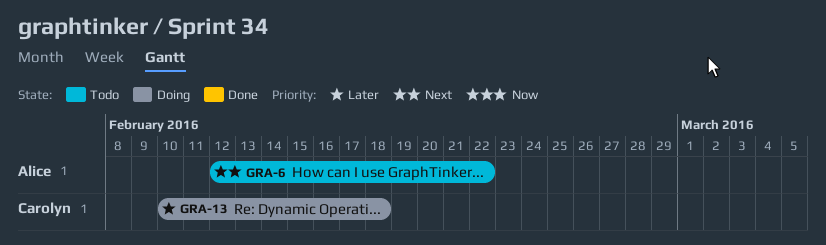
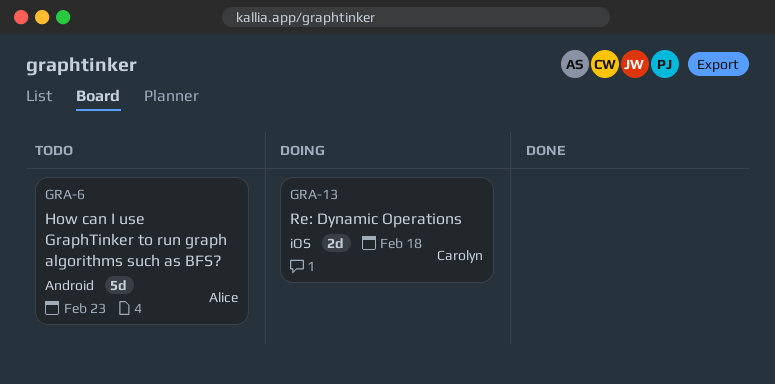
GRA-6, due: Feb 22 -> Feb 23

